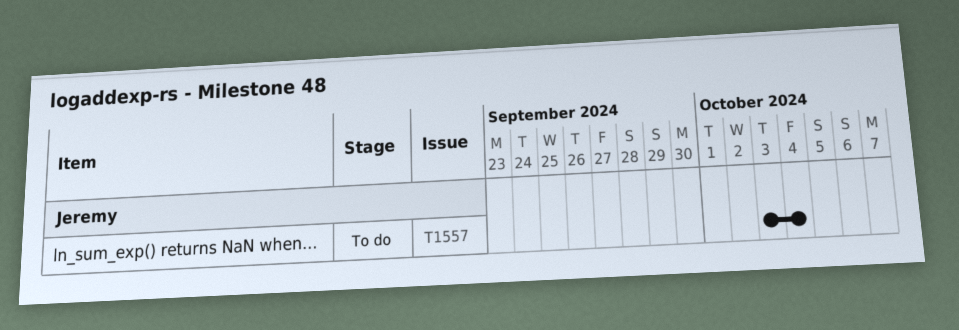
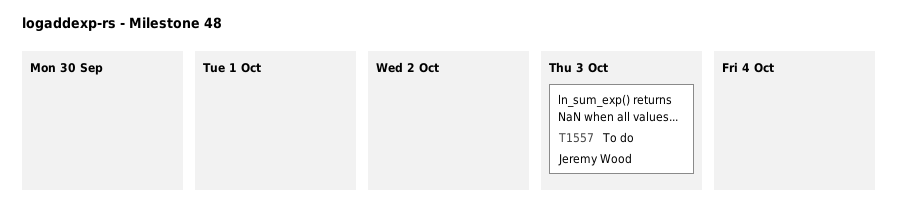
T1557, due: Oct 4 -> Oct 3

